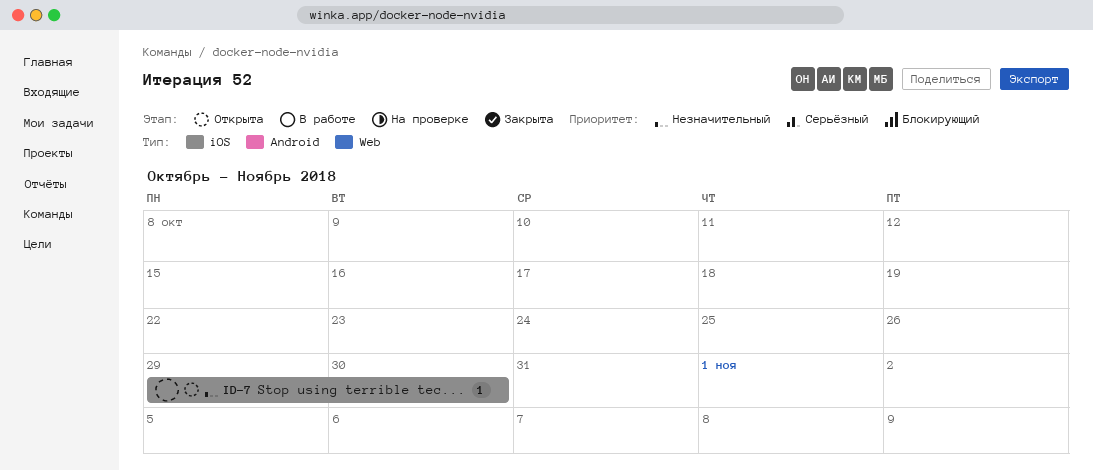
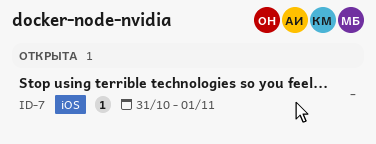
ID-7, start: Oct 29 -> Oct 31
ID-7, due: Oct 30 -> Nov 1

